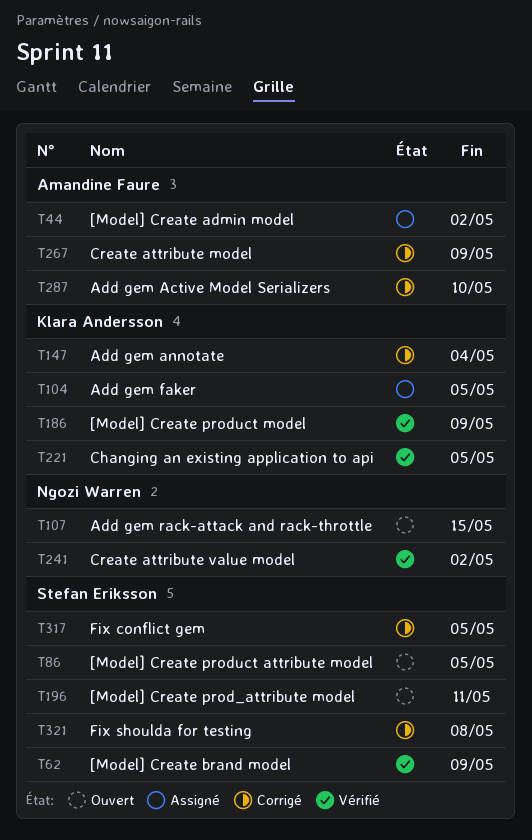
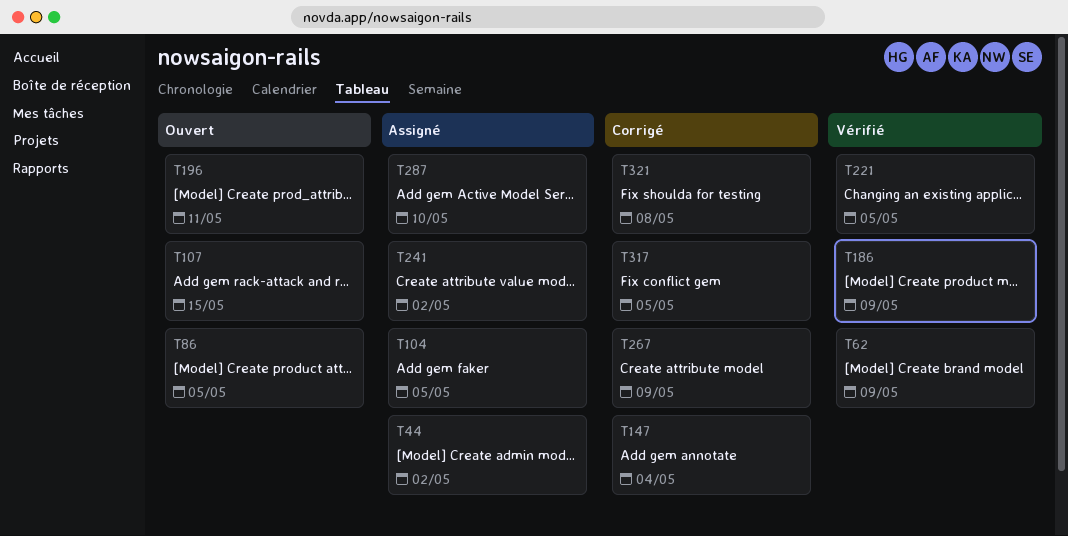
T241, status: Vérifié -> Assigné
T287, status: Corrigé -> Assigné

